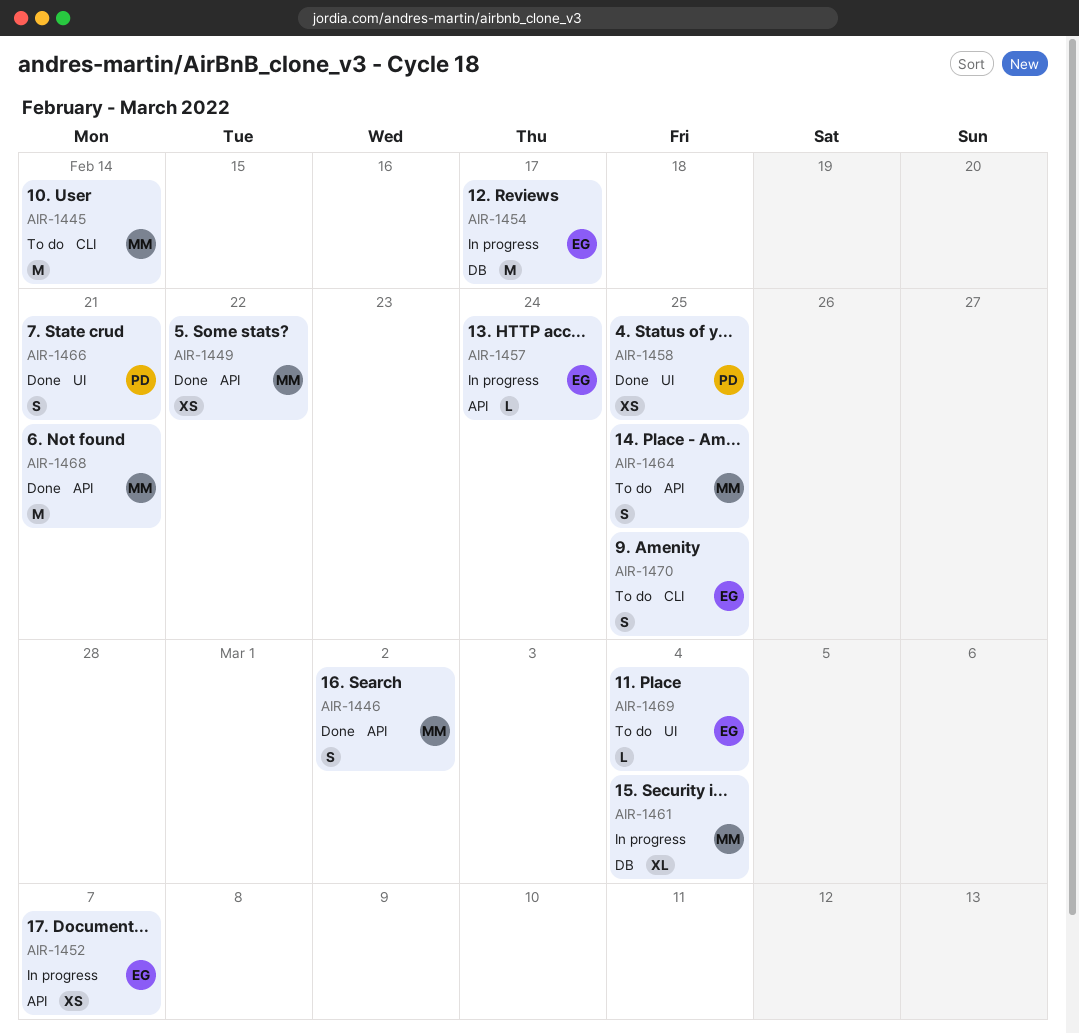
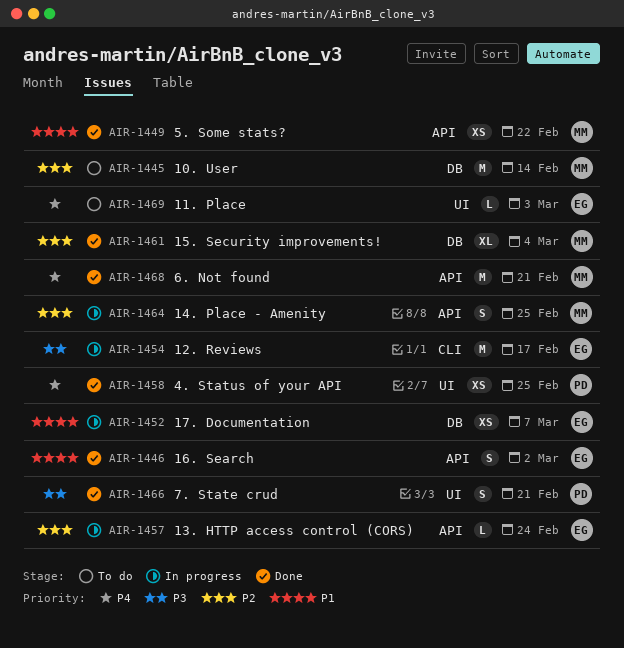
AIR-1445, label: CLI -> DB
AIR-1446, owner: MM -> EG
AIR-1452, label: API -> DB
AIR-1454, label: DB -> CLI
AIR-1461, status: In progress -> Done
AIR-1464, status: To do -> In progress
AIR-1469, due: Mar 4 -> Mar 3
AIR-1470: present -> none

